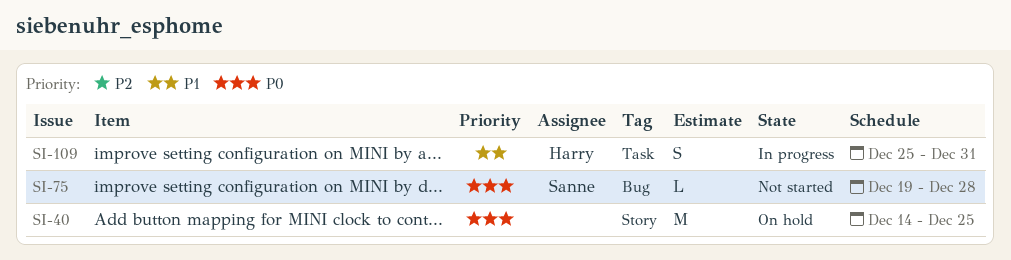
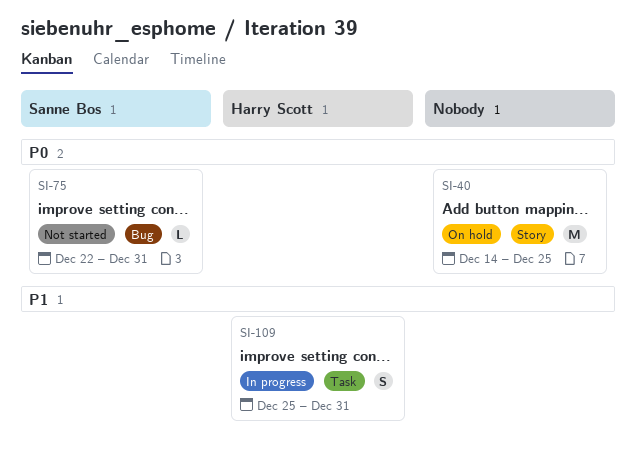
SI-75, start: Dec 19 -> Dec 22
SI-75, due: Dec 28 -> Dec 31

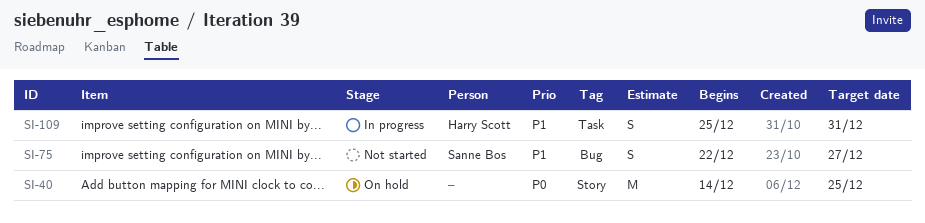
SI-75, priority: P0 -> P1
SI-75, estimate: L -> S
SI-75, due: Dec 31 -> Dec 27

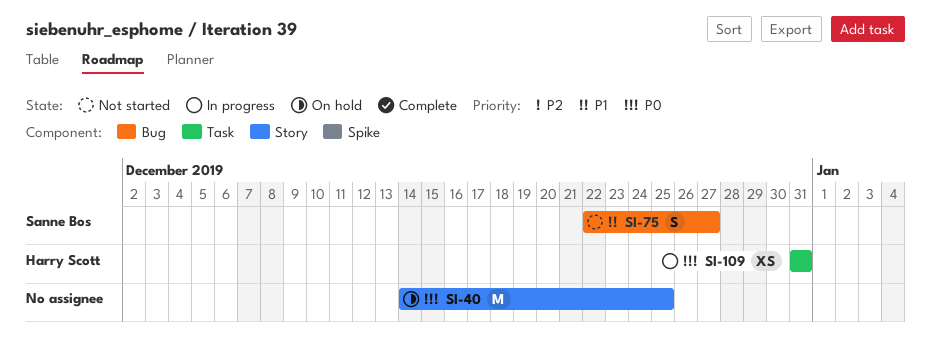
SI-109, priority: P1 -> P0
SI-109, estimate: S -> XS
SI-109, start: Dec 25 -> Dec 31

